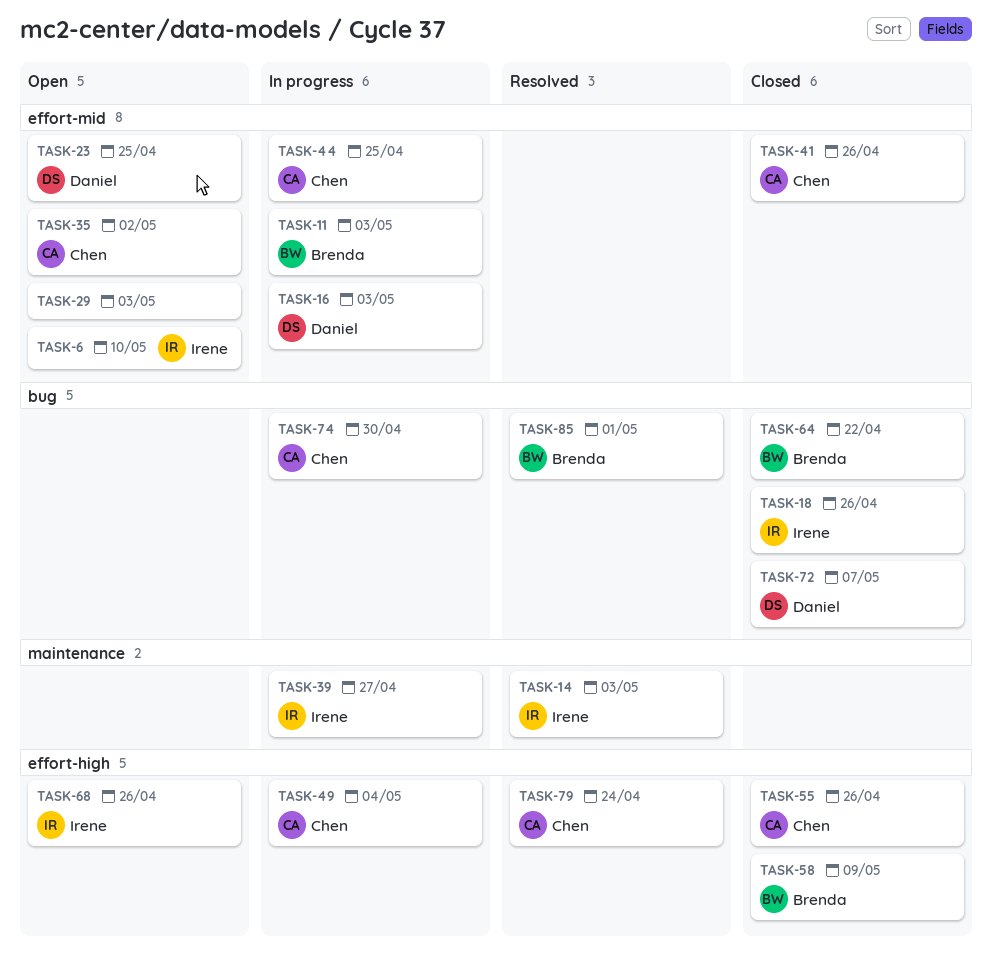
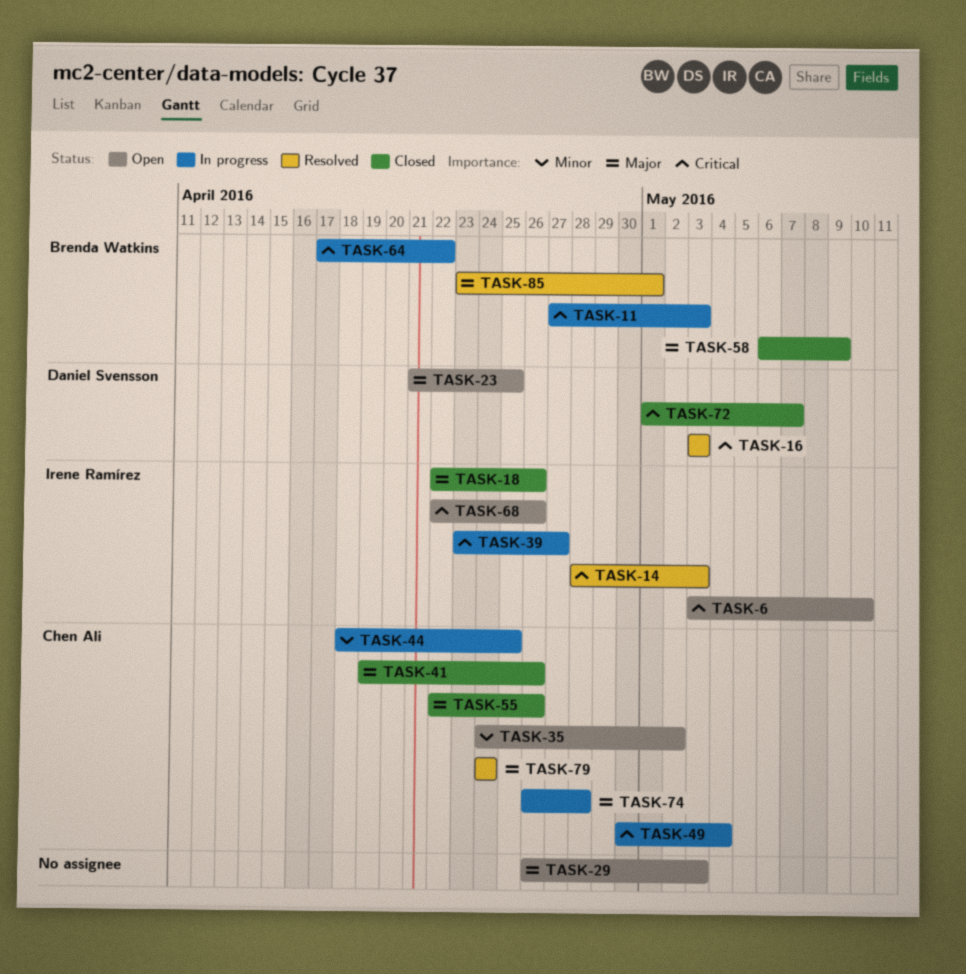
TASK-16, status: In progress -> Resolved
TASK-64, status: Closed -> In progress
TASK-74, due: Apr 30 -> Apr 28

